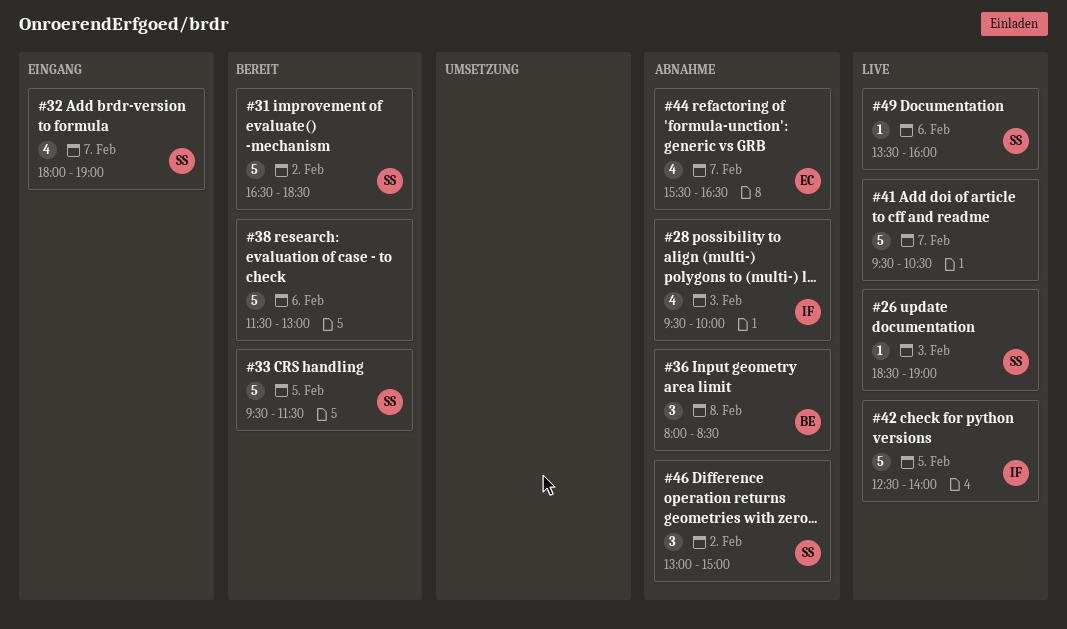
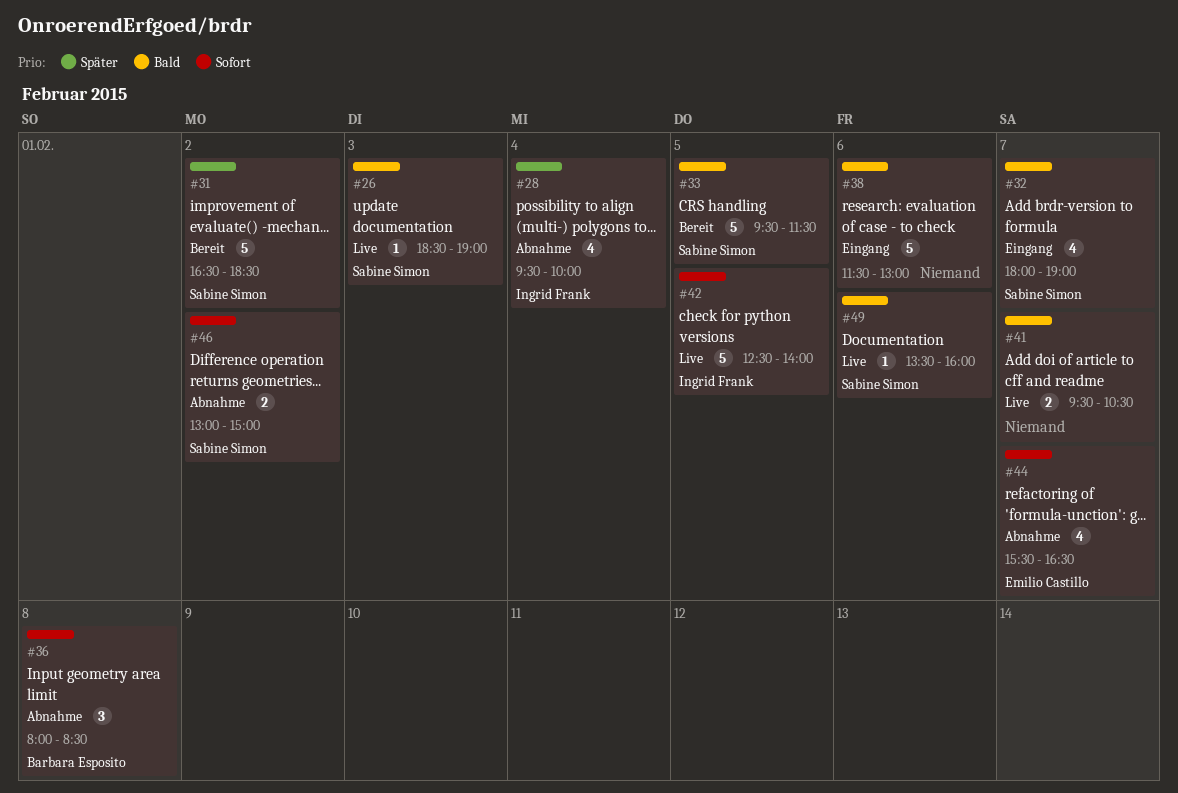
#28, day: Feb 3 -> Feb 4
#38, status: Bereit -> Eingang
#41, estimate: 5 -> 2
#46, estimate: 3 -> 2

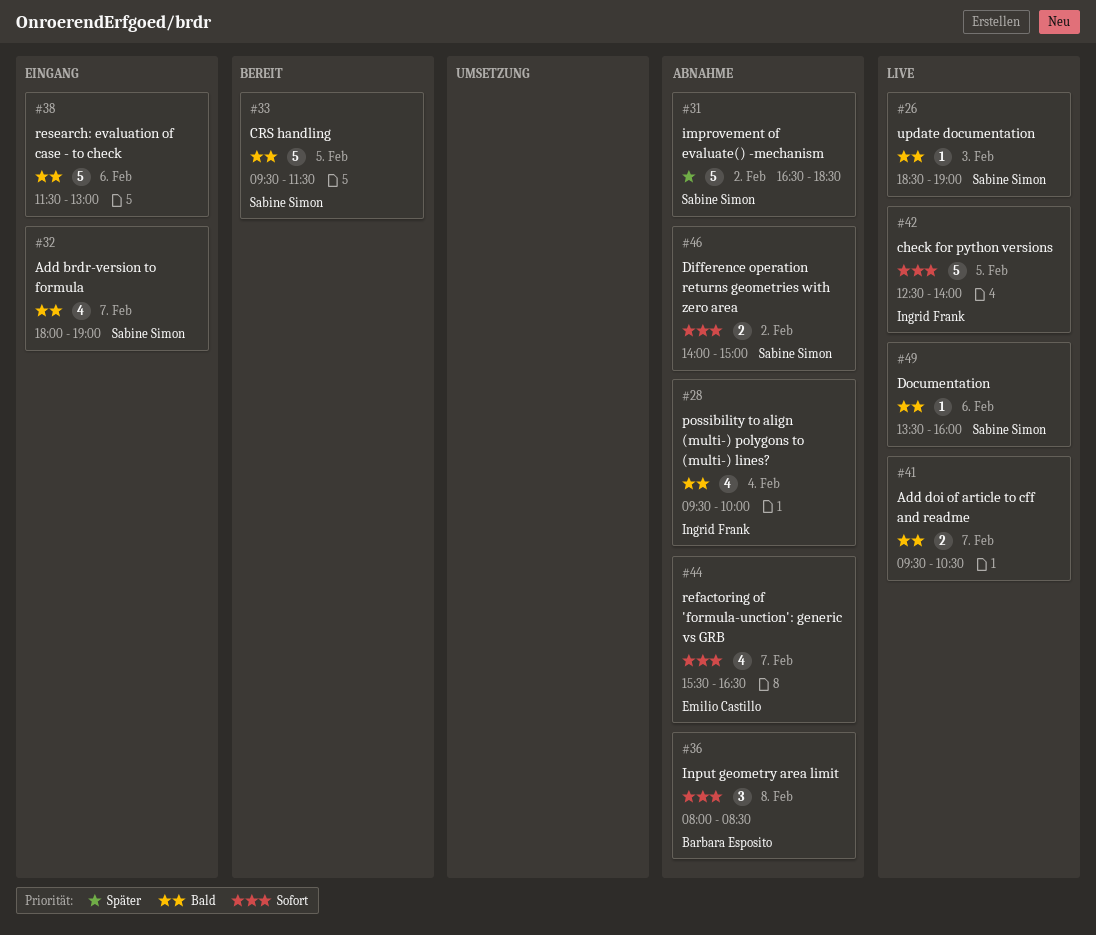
#28, priority: Später -> Bald
#31, status: Bereit -> Abnahme
#46, begins: 13:00 -> 14:00

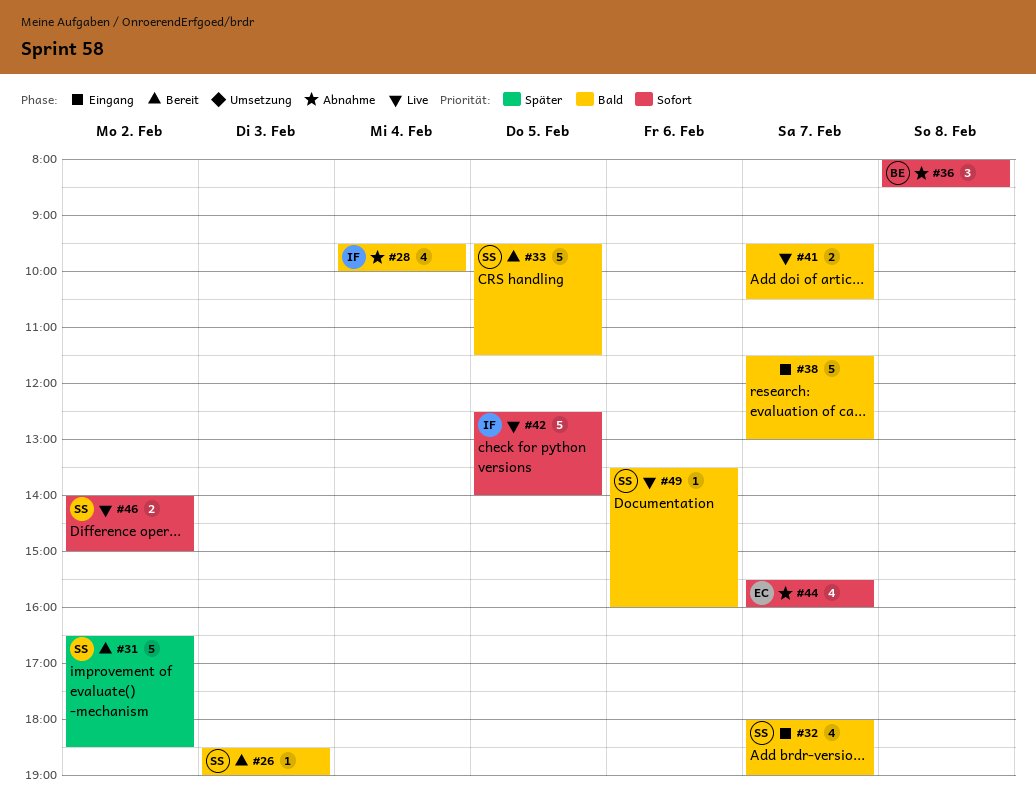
#26, status: Live -> Bereit
#31, status: Abnahme -> Bereit
#38, day: Feb 6 -> Feb 7
#44, ends: 16:30 -> 16:00
#46, status: Abnahme -> Live

